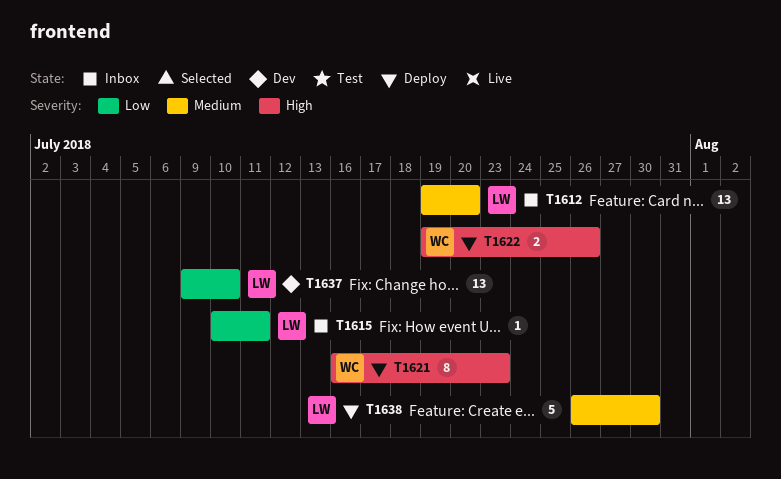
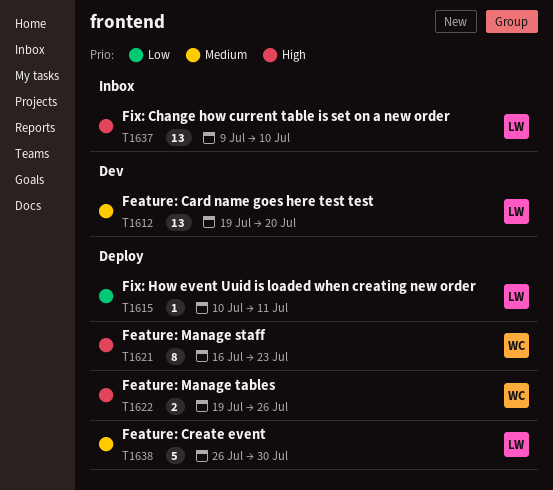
T1612, status: Inbox -> Dev
T1615, status: Inbox -> Deploy
T1637, status: Dev -> Inbox
T1637, priority: Low -> High

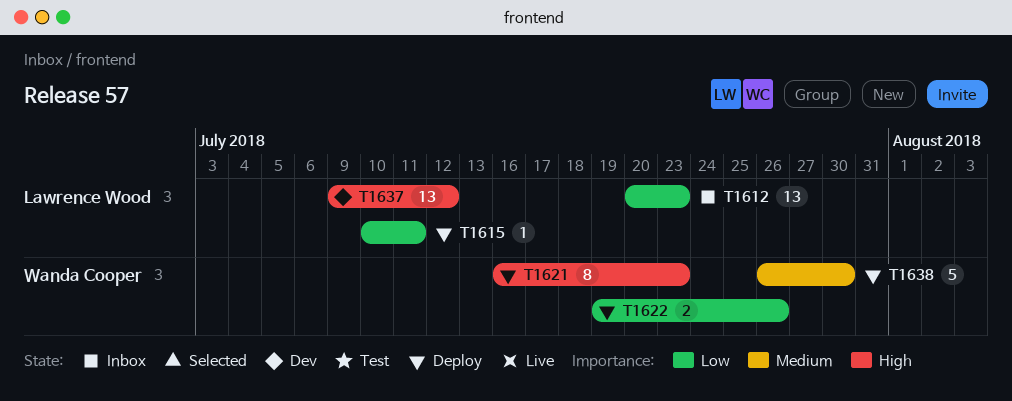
T1612, status: Dev -> Inbox
T1612, priority: Medium -> Low
T1612, start: Jul 19 -> Jul 20
T1612, due: Jul 20 -> Jul 23
T1622, priority: High -> Low
T1637, status: Inbox -> Dev
T1637, due: Jul 10 -> Jul 12
T1638, owner: Lawrence Wood -> Wanda Cooper

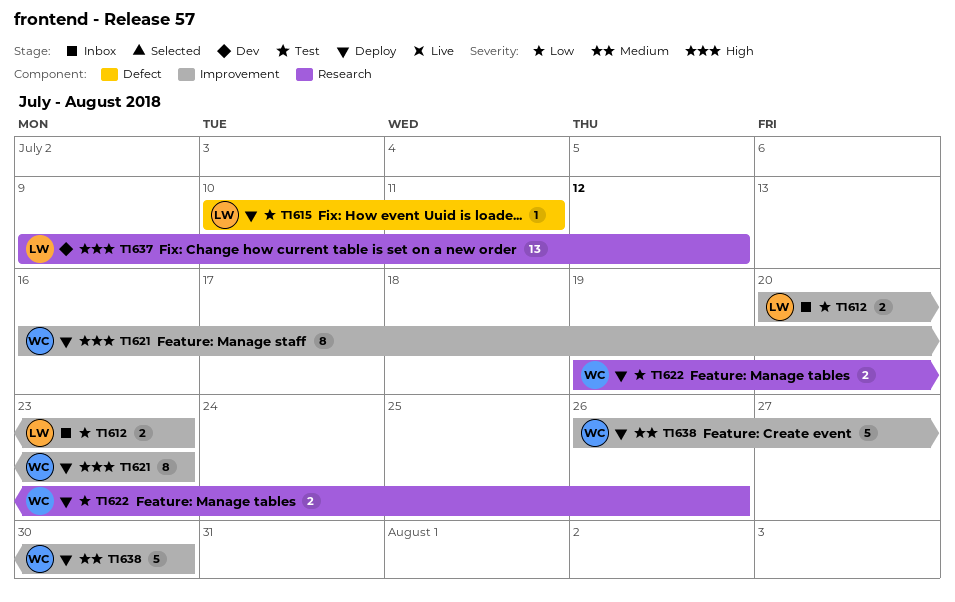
T1612, estimate: 13 -> 2

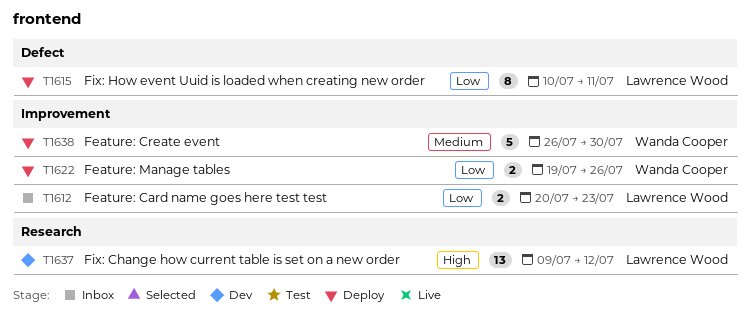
T1615, estimate: 1 -> 8
T1621: present -> none
T1622, label: Research -> Improvement

